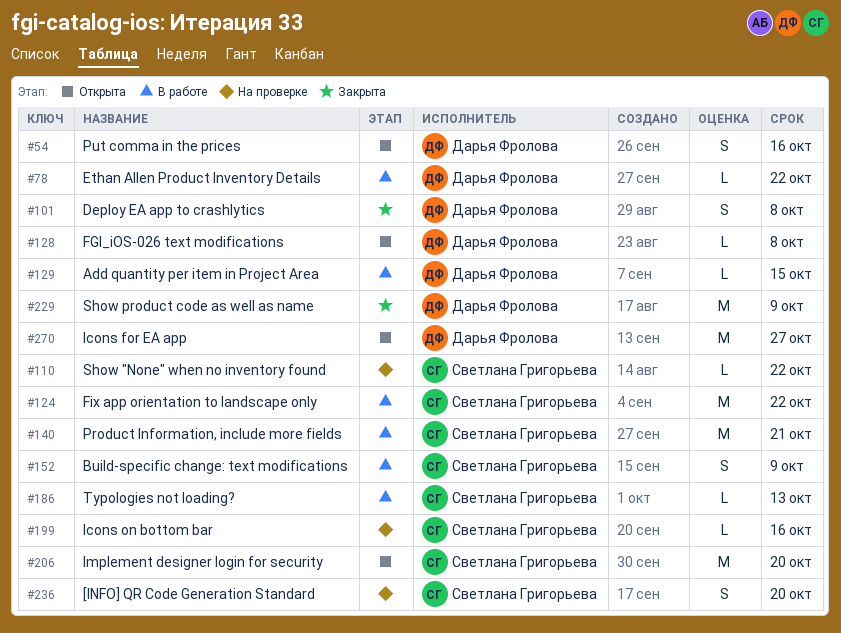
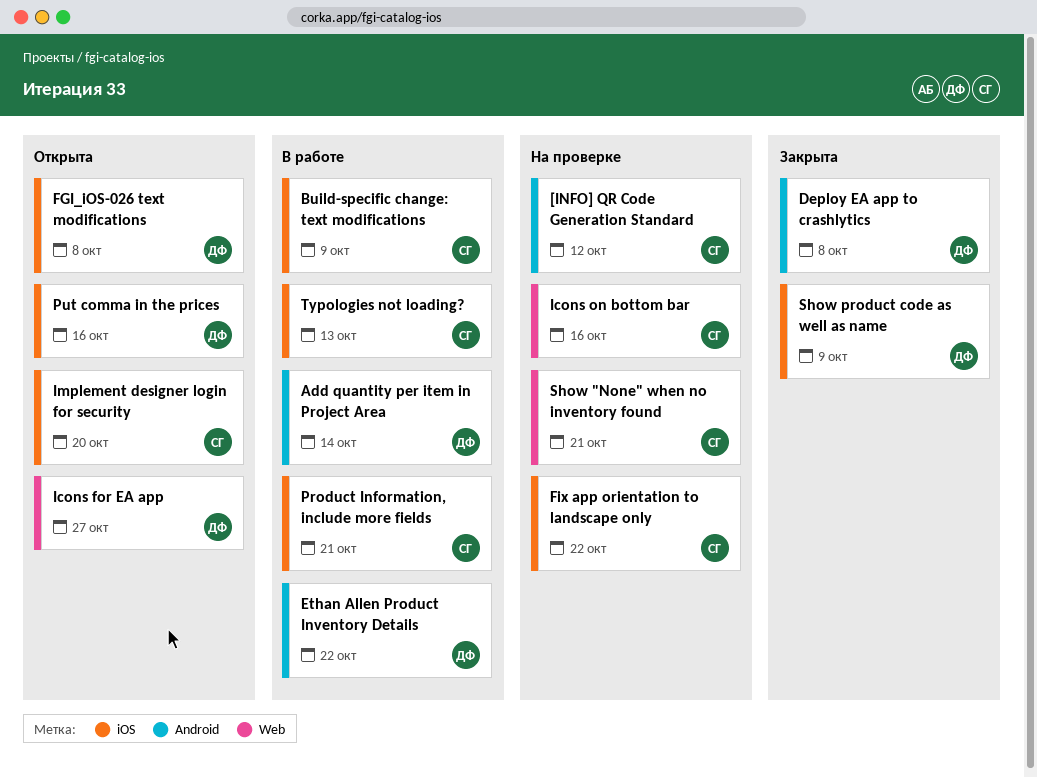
[INFO] QR Code Generation Standard, due: Oct 20 -> Oct 12
Add quantity per item in Project Area, due: Oct 15 -> Oct 14
Fix app orientation to landscape only, status: В работе -> На проверке
Show "None" when no inventory found, due: Oct 22 -> Oct 21

